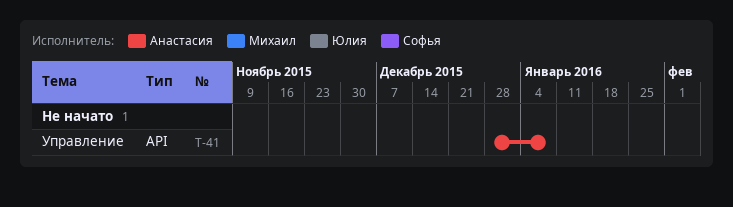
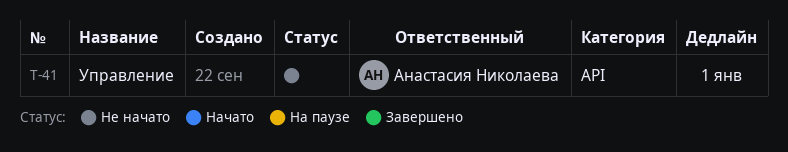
T-41, due: Jan 8 -> Jan 1

